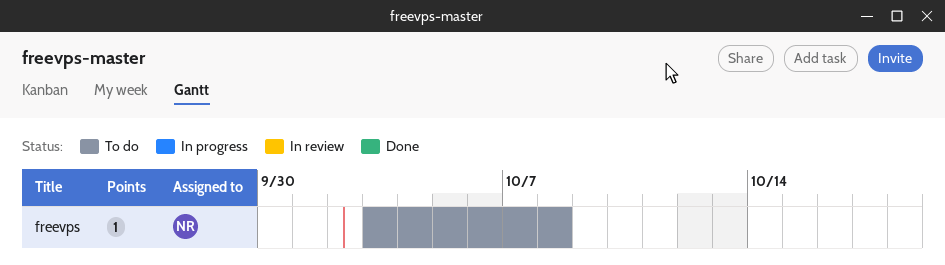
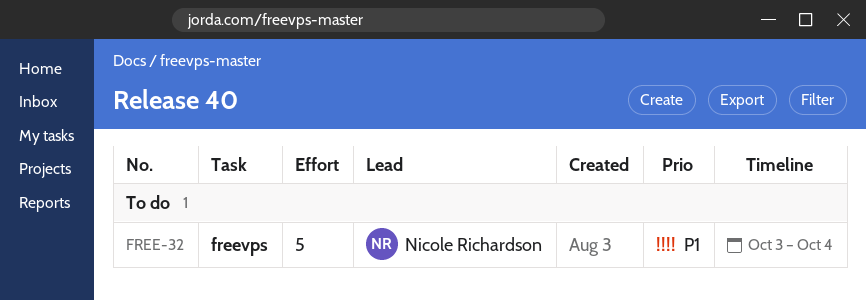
freevps, estimate: 1 -> 5
freevps, due: Oct 8 -> Oct 4

